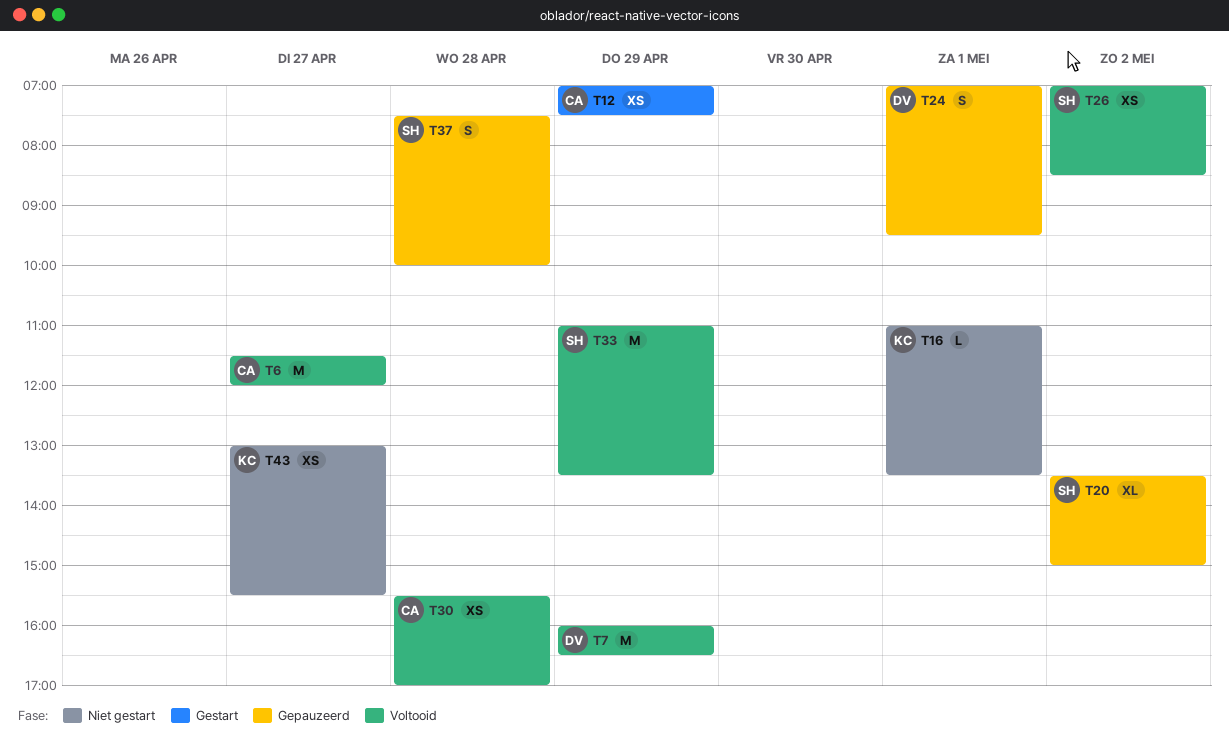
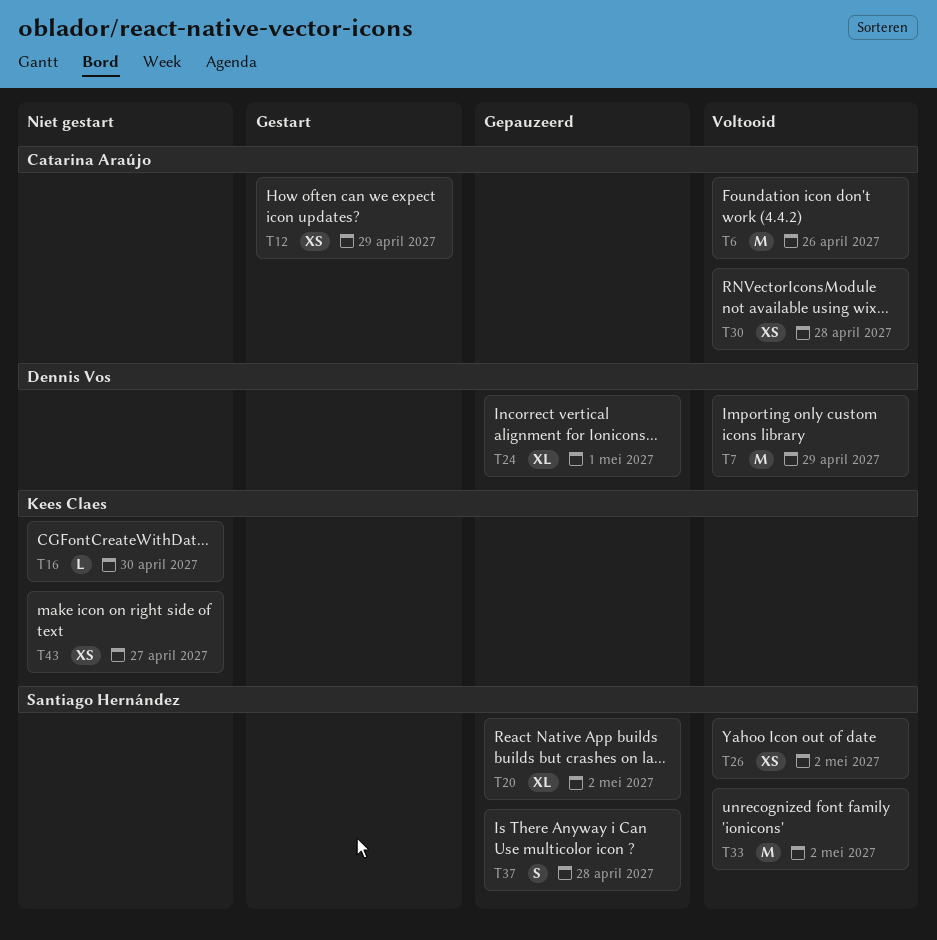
T6, day: Apr 27 -> Apr 26
T16, day: May 1 -> Apr 30
T24, estimate: S -> XL
T33, day: Apr 29 -> May 2

